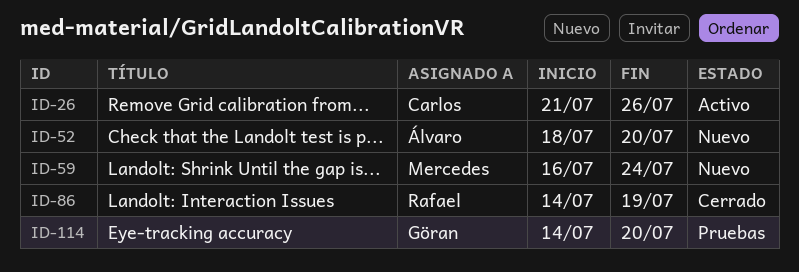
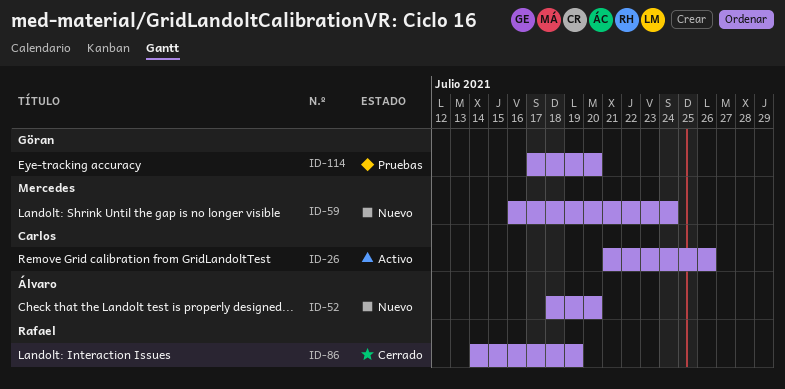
ID-114, start: Jul 14 -> Jul 17

